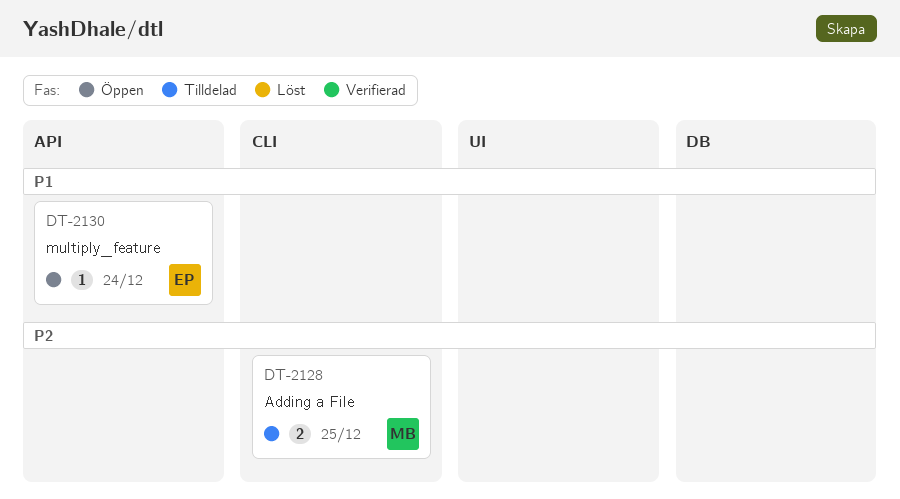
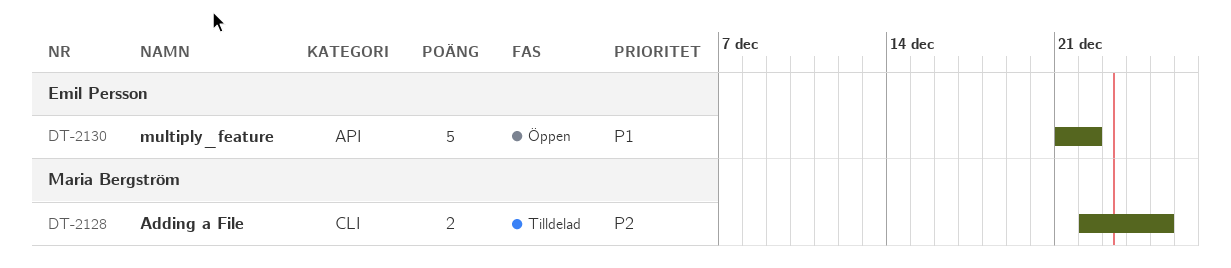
DT-2130, estimate: 1 -> 5
DT-2130, due: Dec 24 -> Dec 22

